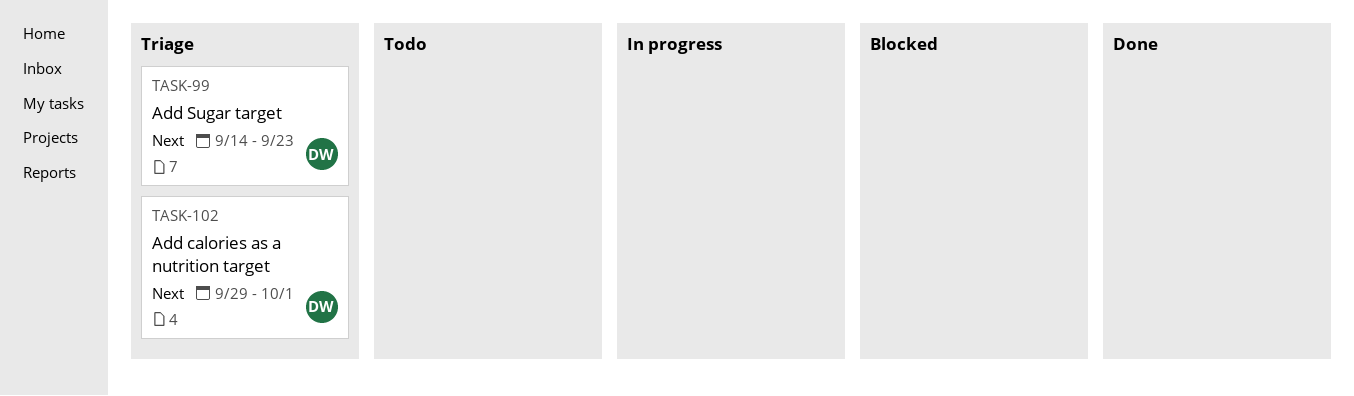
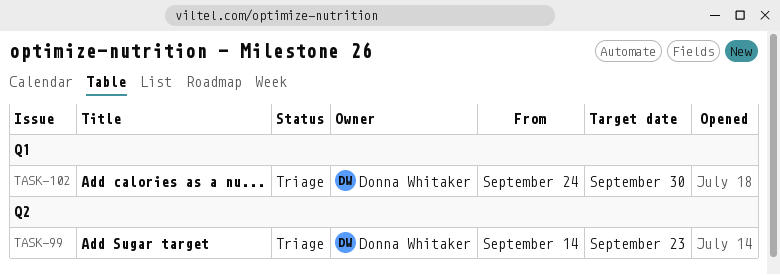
TASK-102, start: Sep 29 -> Sep 24
TASK-102, due: Oct 1 -> Sep 30

